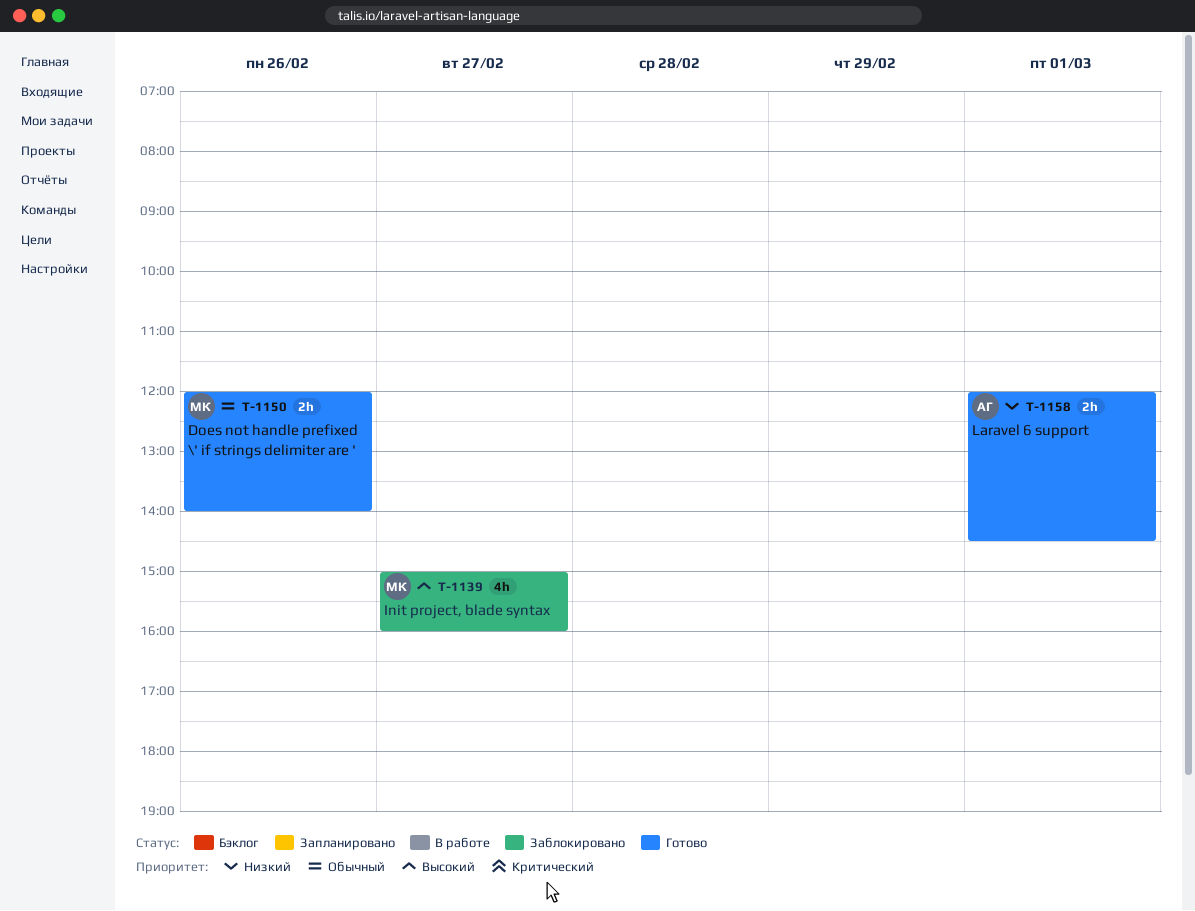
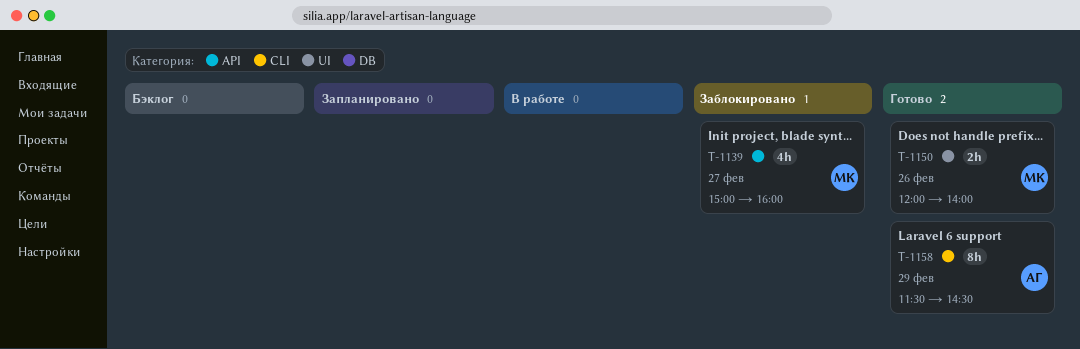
T-1158, estimate: 2h -> 8h
T-1158, day: Mar 1 -> Feb 29
T-1158, begins: 12:00 -> 11:30

